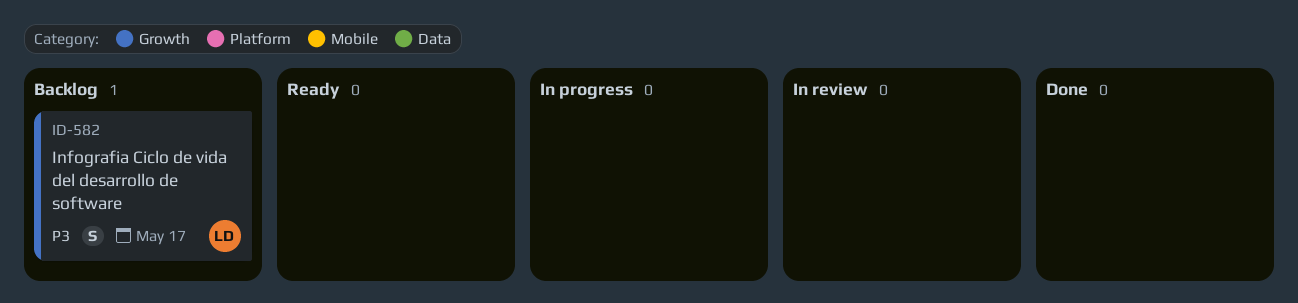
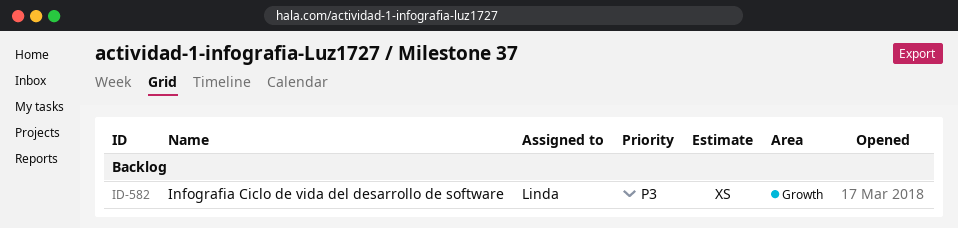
ID-582, estimate: S -> XS

